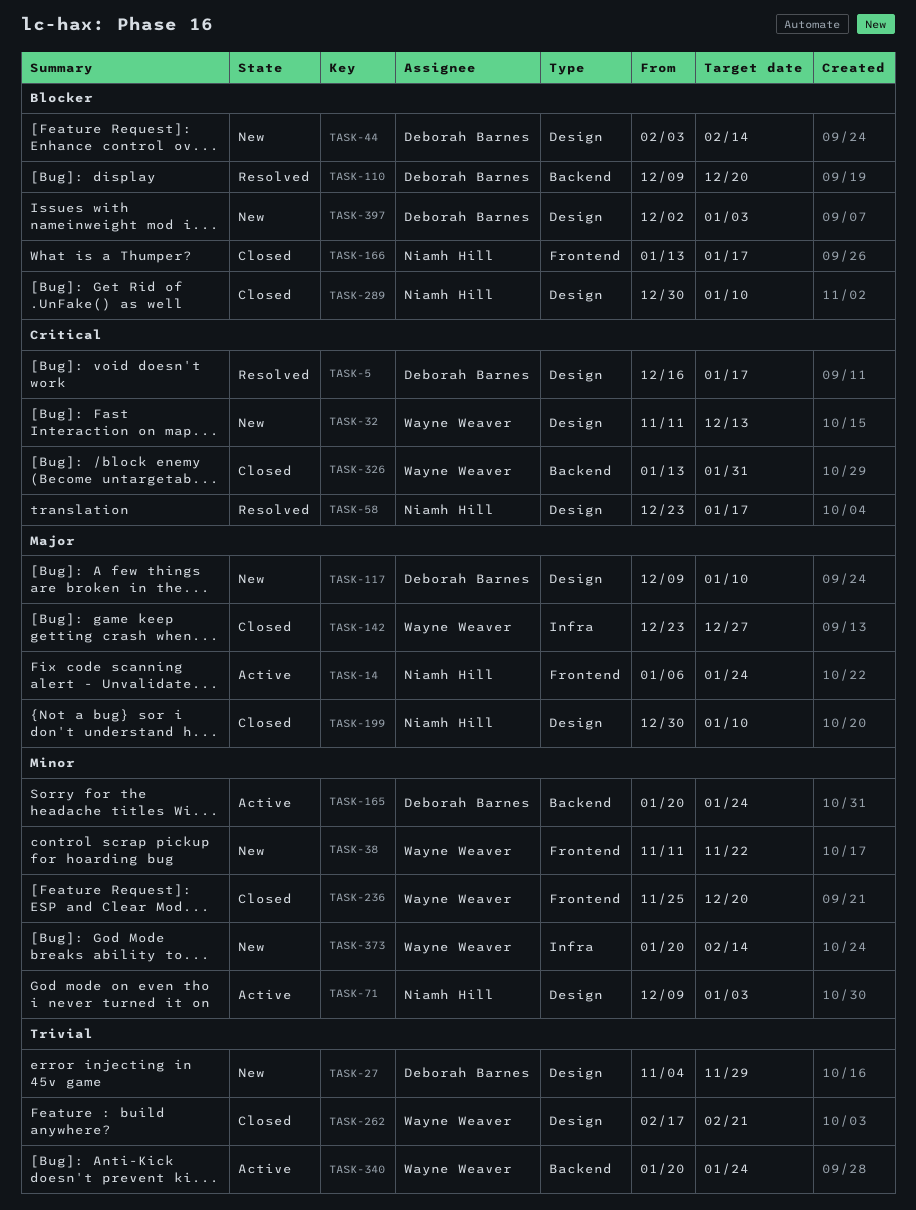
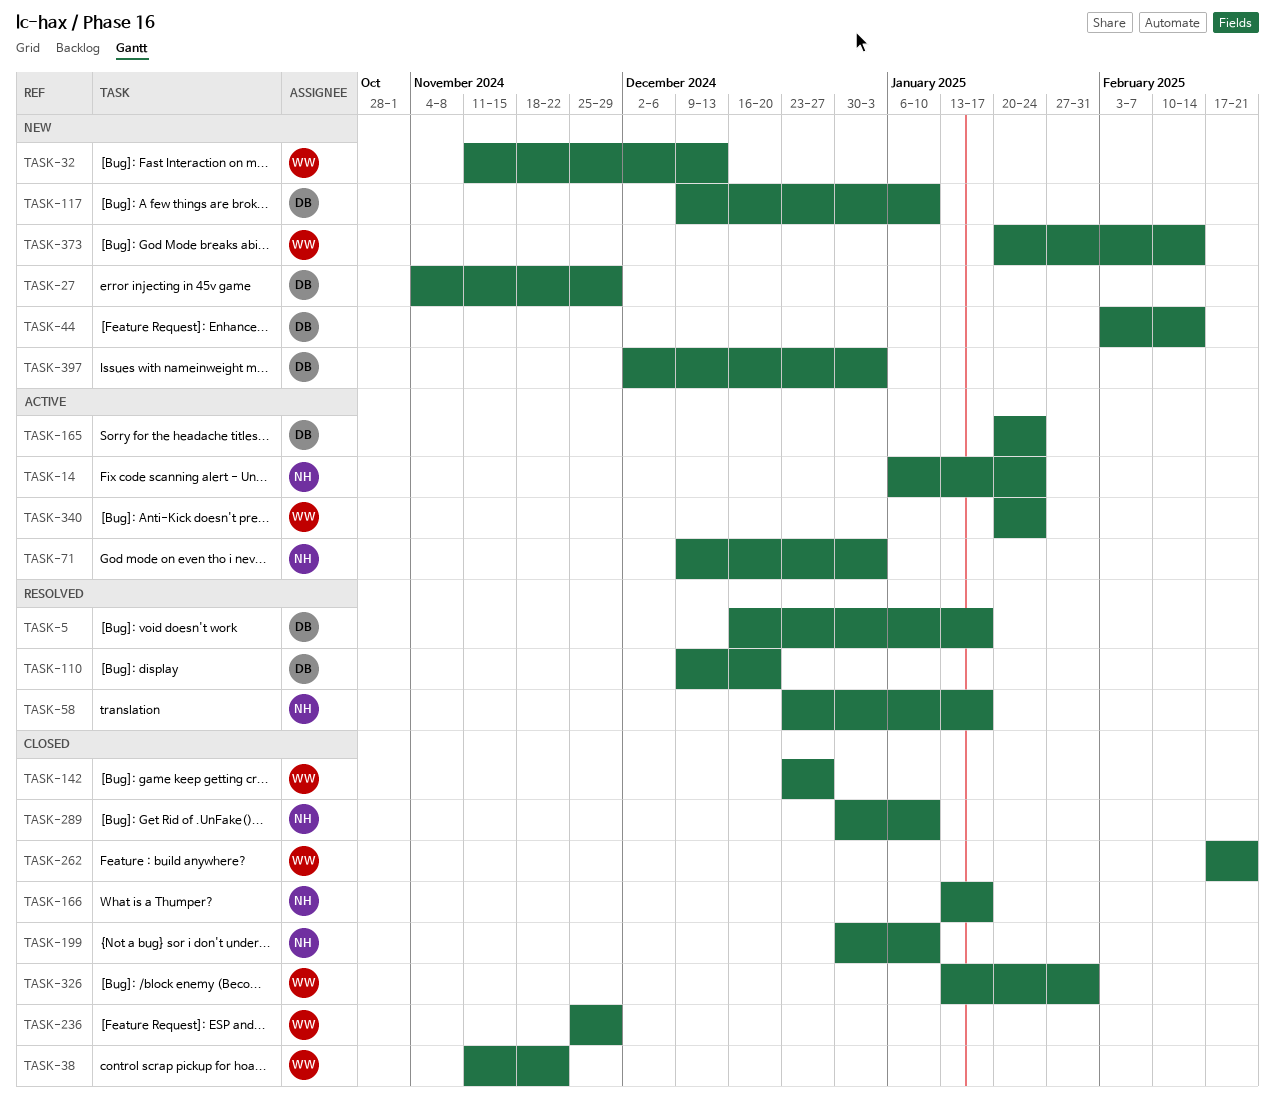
TASK-38, status: New -> Closed
TASK-236, due: Dec 20 -> Nov 29

